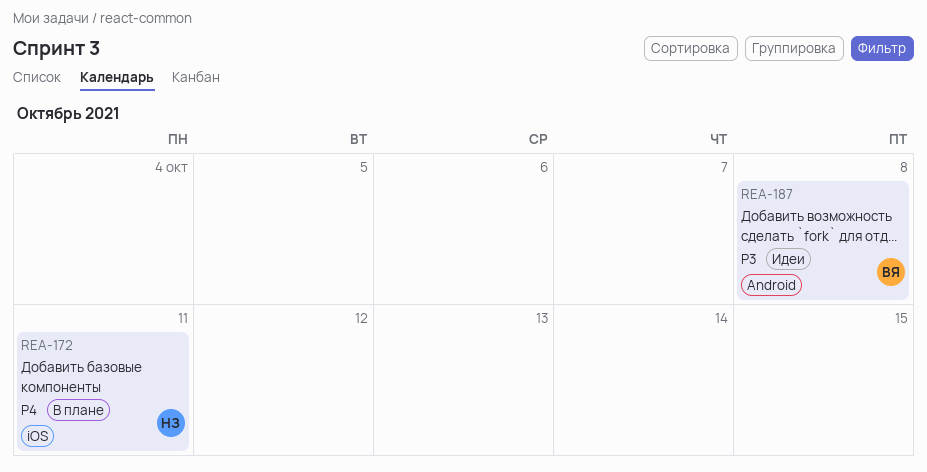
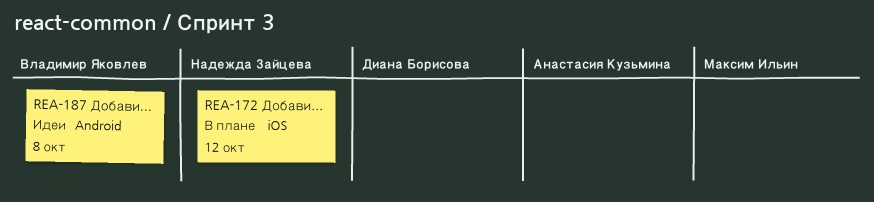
REA-172, due: Oct 11 -> Oct 12

